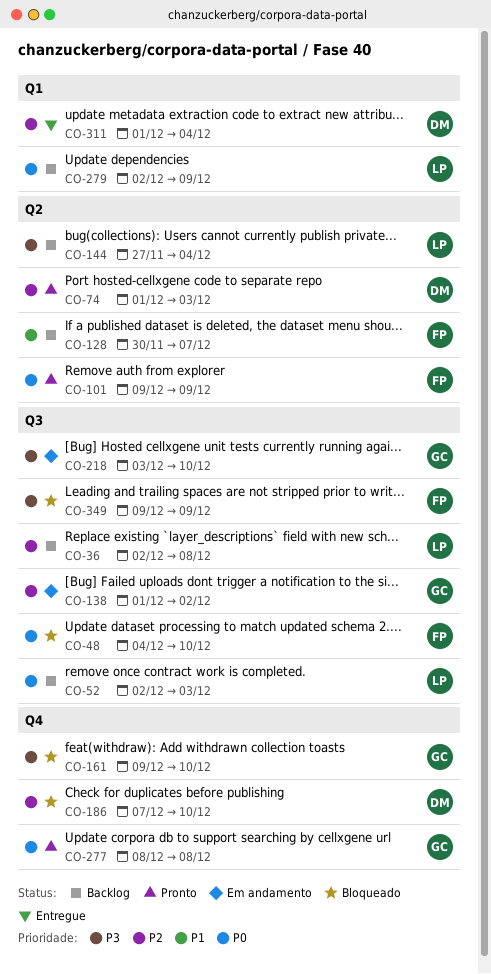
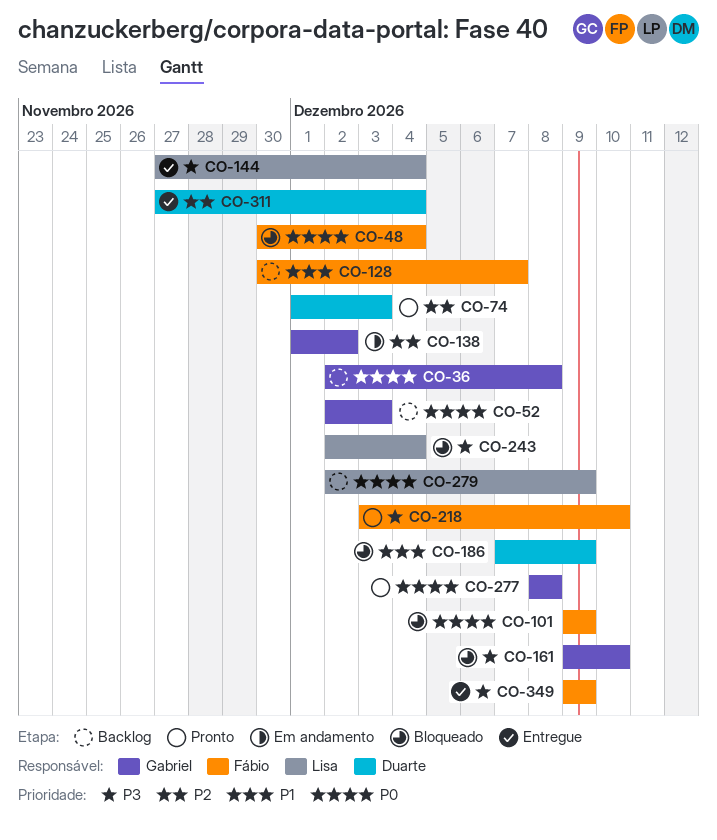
CO-36, owner: Lisa -> Gabriel
CO-36, priority: P2 -> P0
CO-48, start: Dec 4 -> Nov 30
CO-48, due: Dec 10 -> Dec 4
CO-52, owner: Lisa -> Gabriel
CO-101, status: Pronto -> Bloqueado
CO-144, status: Backlog -> Entregue
CO-186, priority: P2 -> P1
CO-186, due: Dec 10 -> Dec 9
CO-218, status: Em andamento -> Pronto
CO-218, owner: Gabriel -> Fábio
CO-243: none -> present
CO-311, start: Dec 1 -> Nov 27
CO-349, status: Bloqueado -> Entregue

